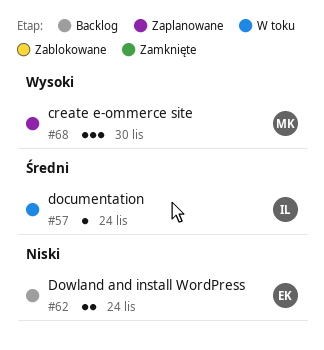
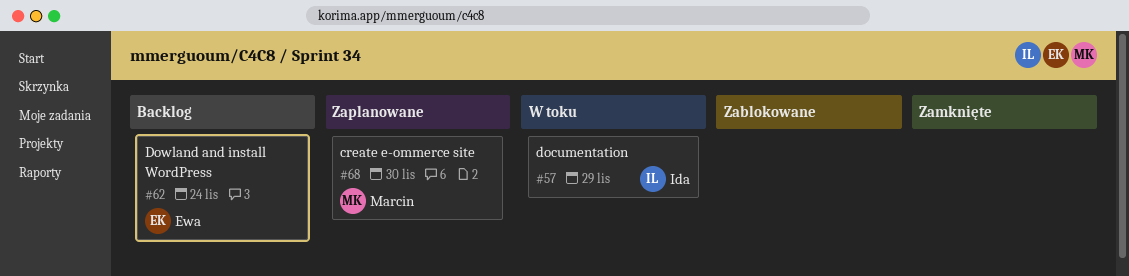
#57, due: Nov 24 -> Nov 29

